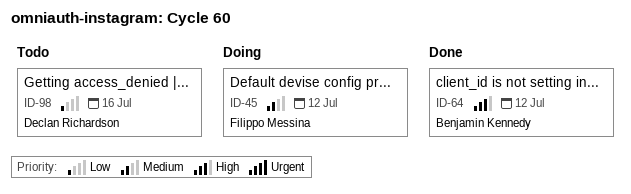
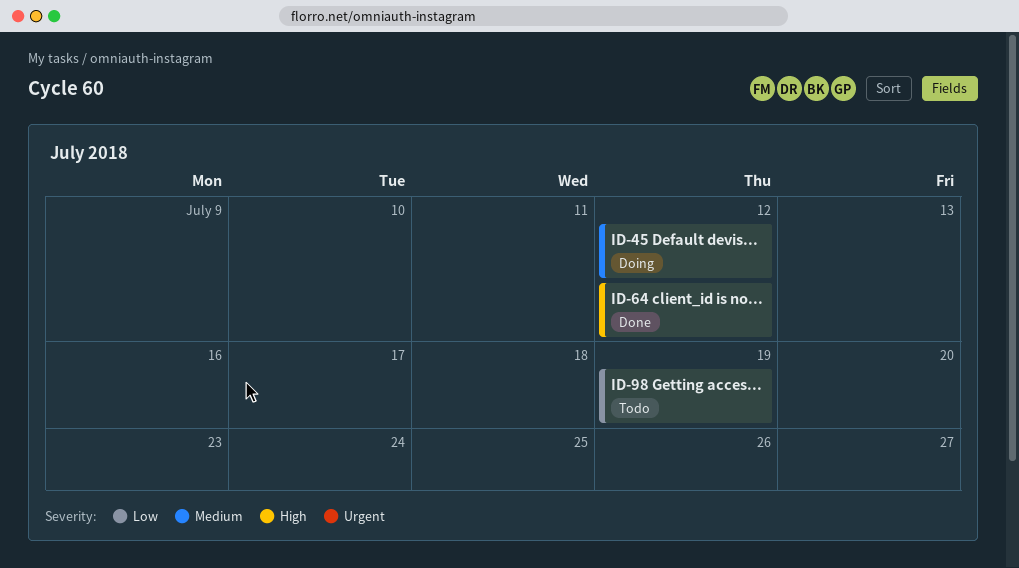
ID-98, due: Jul 16 -> Jul 19

